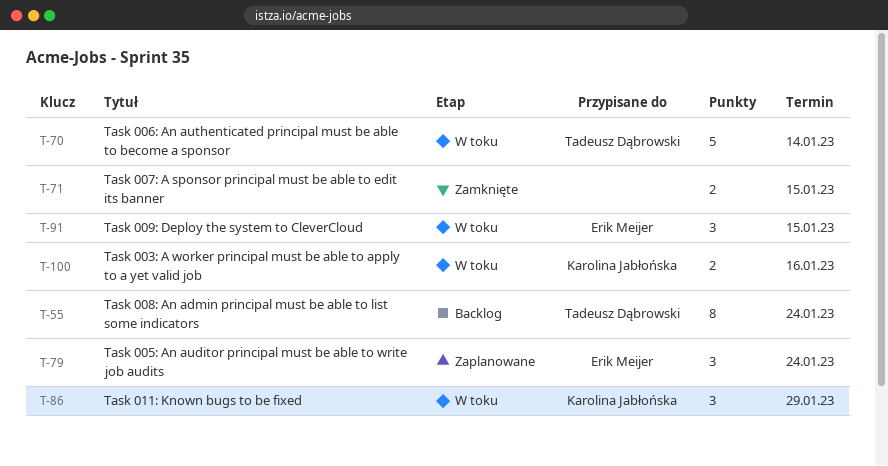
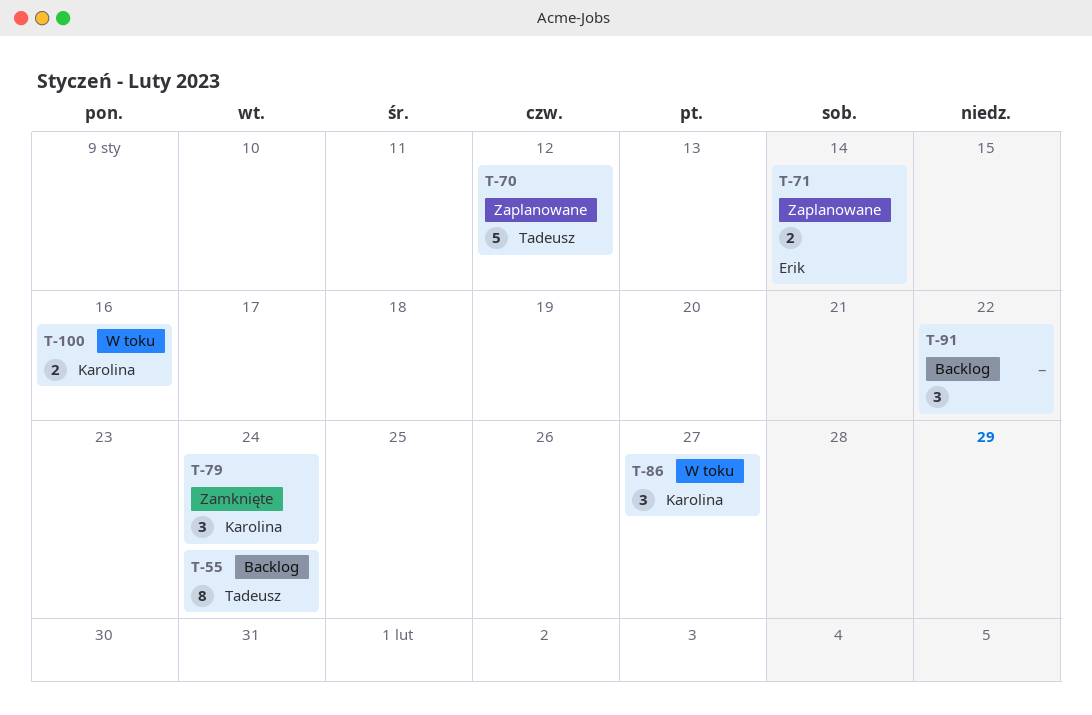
T-70, status: W toku -> Zaplanowane
T-70, due: Jan 14 -> Jan 12
T-71, status: Zamknięte -> Zaplanowane
T-71, owner: none -> Erik Meijer
T-71, due: Jan 15 -> Jan 14
T-79, status: Zaplanowane -> Zamknięte
T-79, owner: Erik Meijer -> Karolina Jabłońska
T-86, due: Jan 29 -> Jan 27
T-91, status: W toku -> Backlog
T-91, owner: Erik Meijer -> none
T-91, due: Jan 15 -> Jan 22

